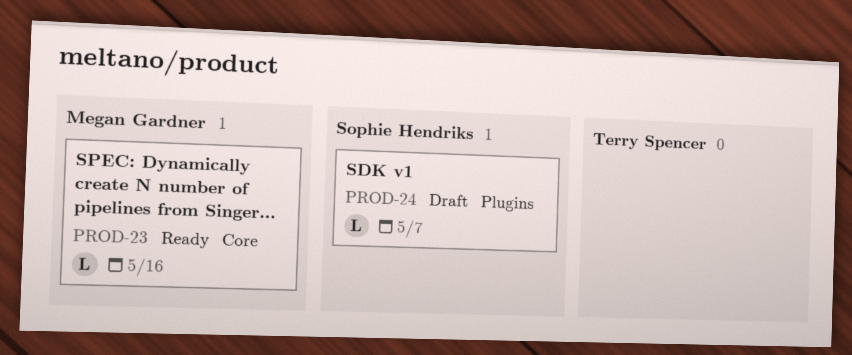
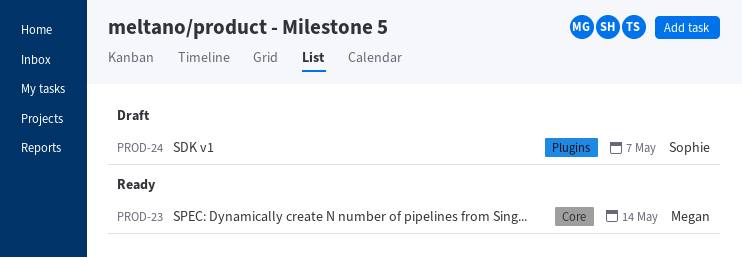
PROD-23, due: May 16 -> May 14

